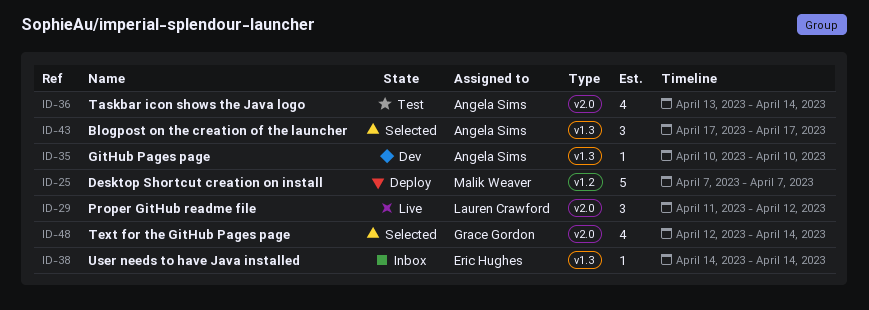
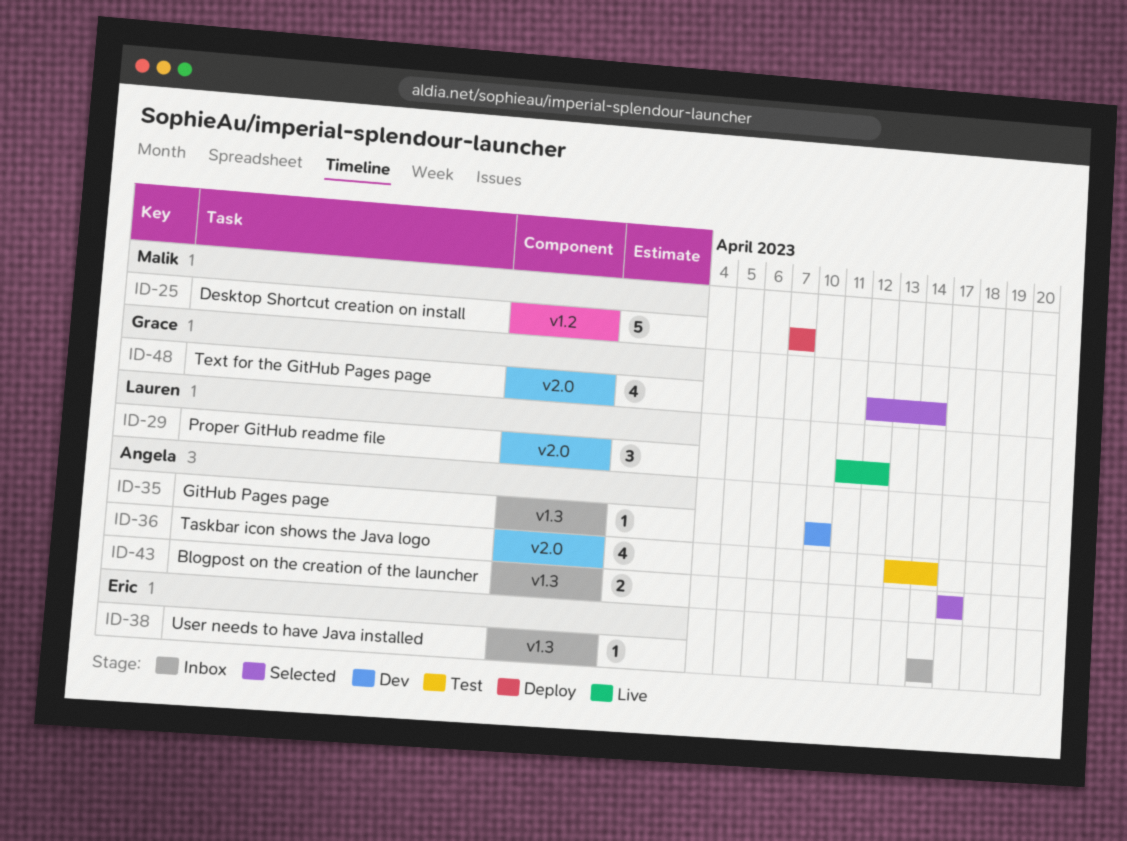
ID-43, estimate: 3 -> 2

